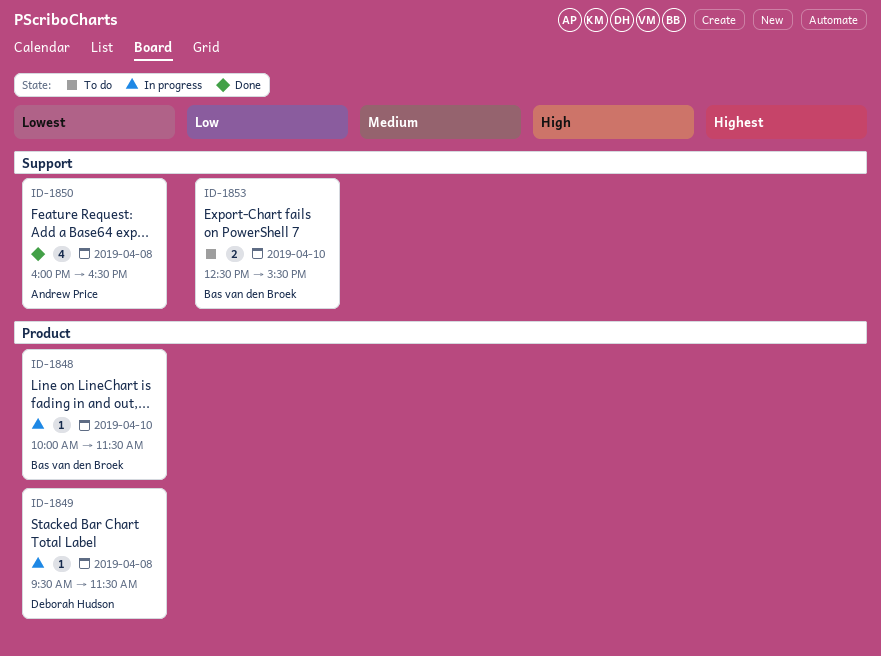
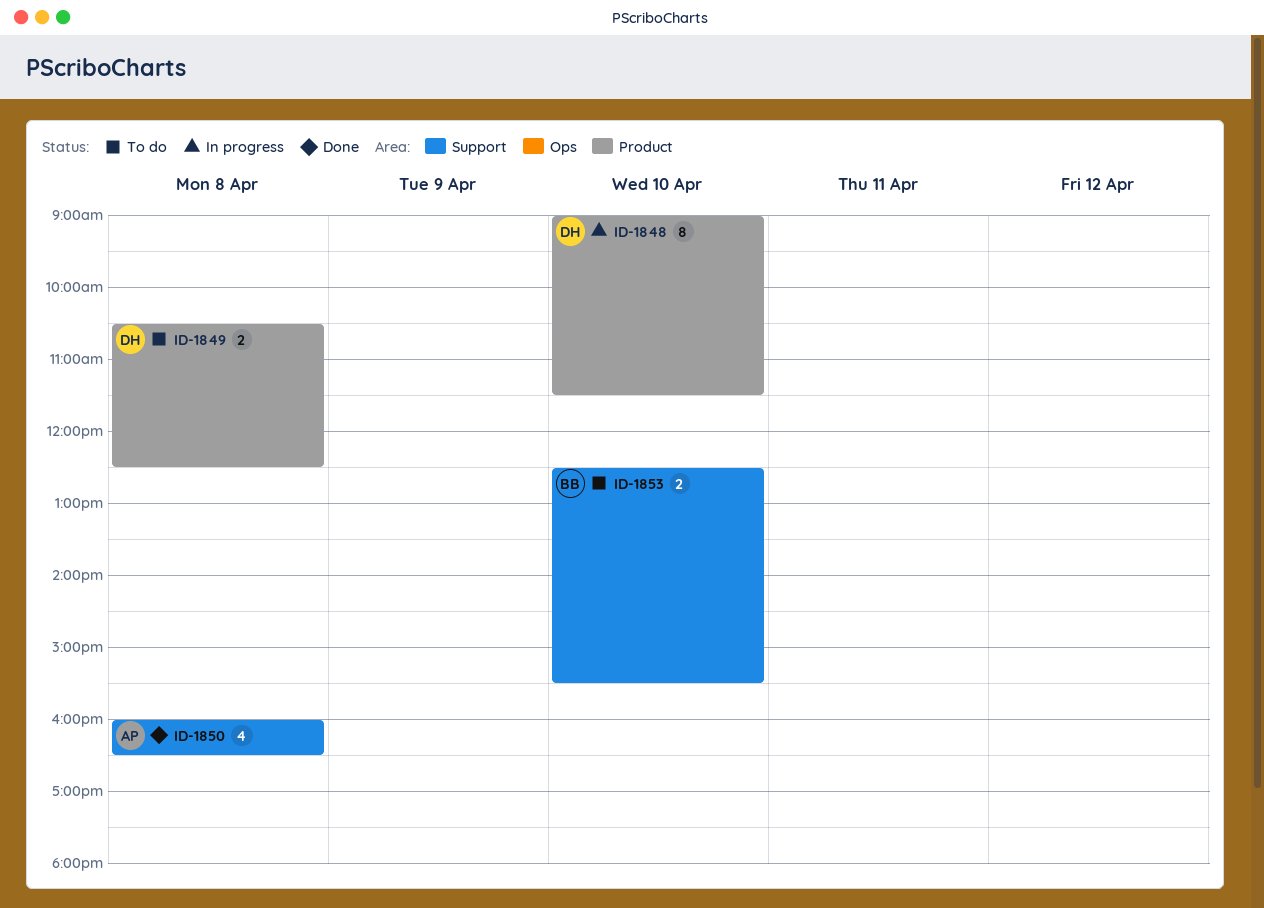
ID-1848, owner: Bas van den Broek -> Deborah Hudson
ID-1848, estimate: 1 -> 8
ID-1848, begins: 10:00 -> 09:00
ID-1849, status: In progress -> To do
ID-1849, estimate: 1 -> 2
ID-1849, begins: 09:30 -> 10:30
ID-1849, ends: 11:30 -> 12:30

